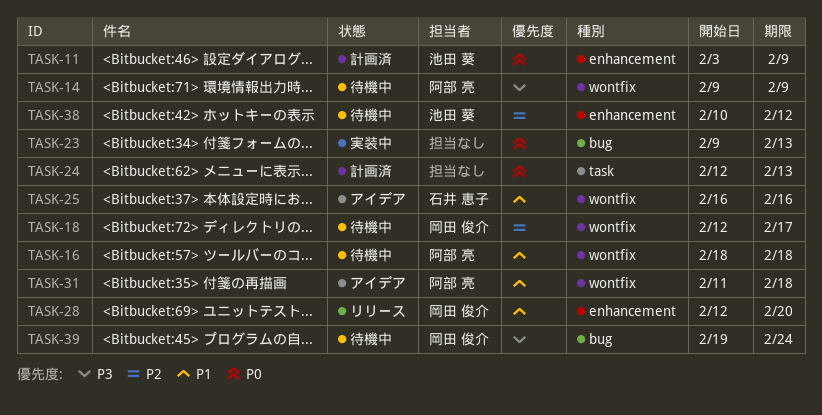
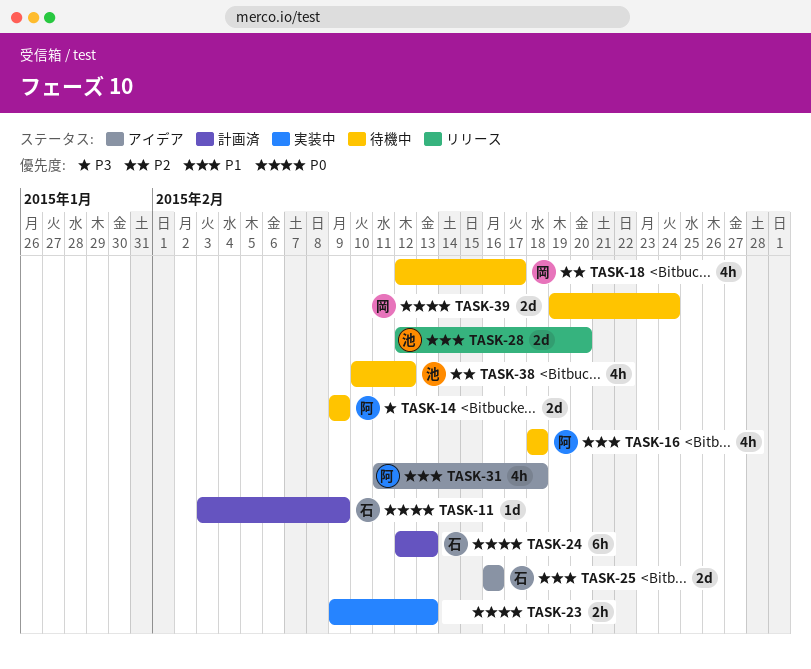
TASK-11, owner: 池田 葵 -> 石井 恵子
TASK-24, owner: none -> 石井 恵子
TASK-28, owner: 岡田 俊介 -> 池田 葵
TASK-39, priority: P3 -> P0

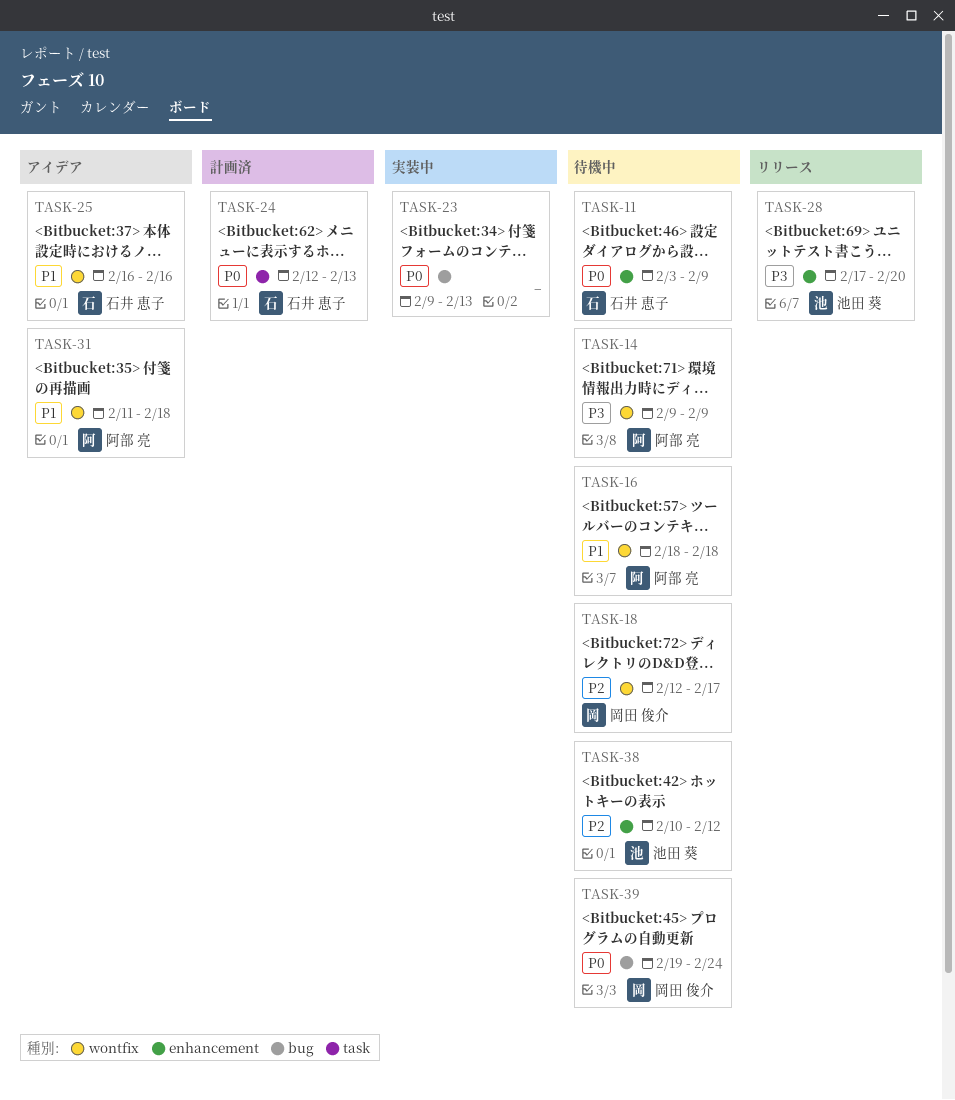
TASK-11, status: 計画済 -> 待機中
TASK-28, priority: P1 -> P3
TASK-28, start: Feb 12 -> Feb 17

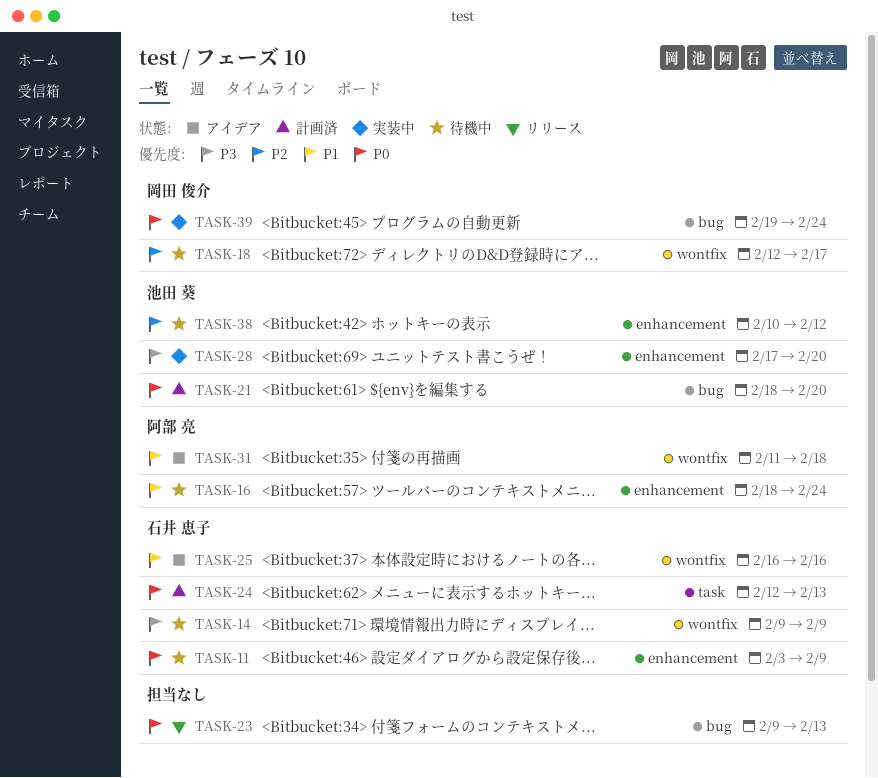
TASK-14, owner: 阿部 亮 -> 石井 恵子
TASK-16, label: wontfix -> enhancement
TASK-16, due: Feb 18 -> Feb 24
TASK-21: none -> present
TASK-23, status: 実装中 -> リリース
TASK-28, status: リリース -> 実装中
TASK-39, status: 待機中 -> 実装中

